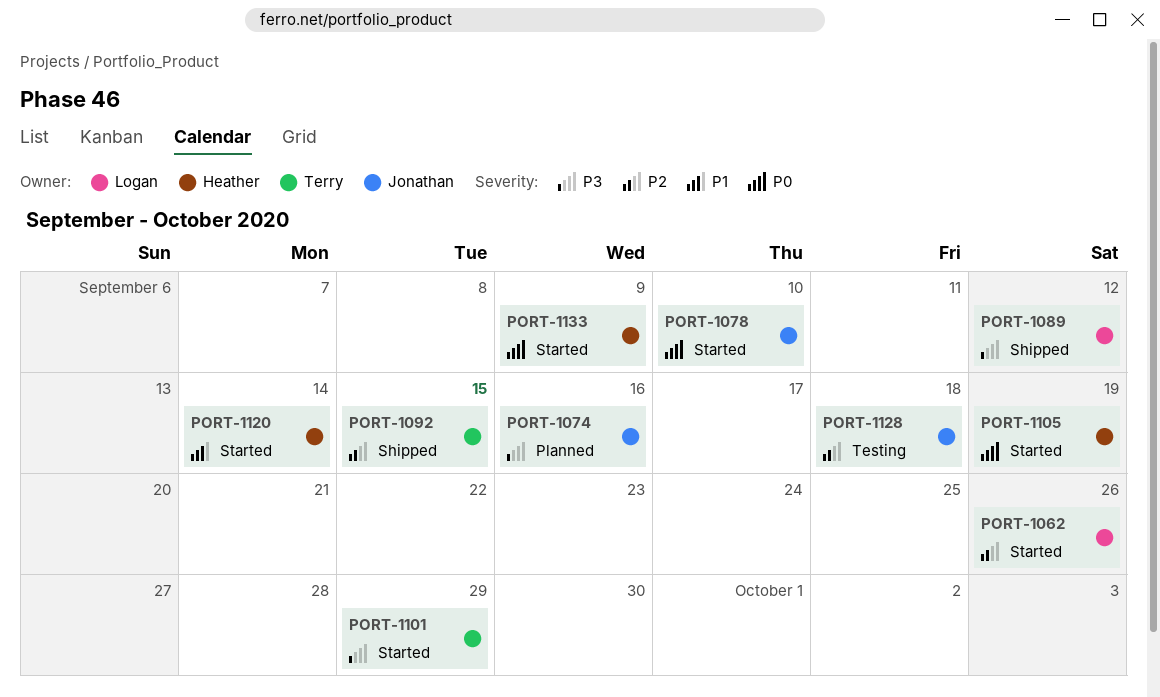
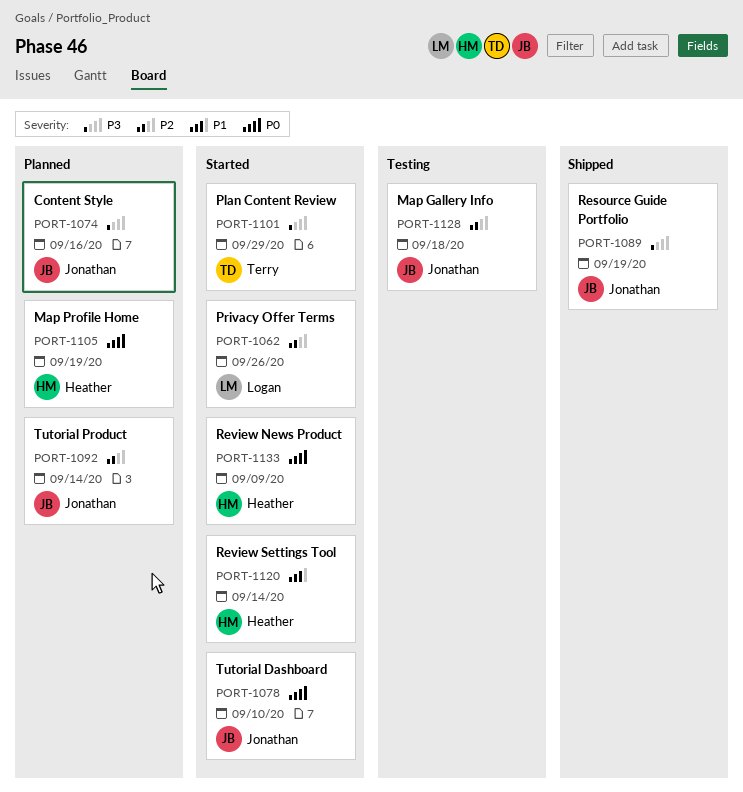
PORT-1089, owner: Logan -> Jonathan
PORT-1089, due: Sep 12 -> Sep 19
PORT-1092, status: Shipped -> Planned
PORT-1092, owner: Terry -> Jonathan
PORT-1092, due: Sep 15 -> Sep 14
PORT-1105, status: Started -> Planned

